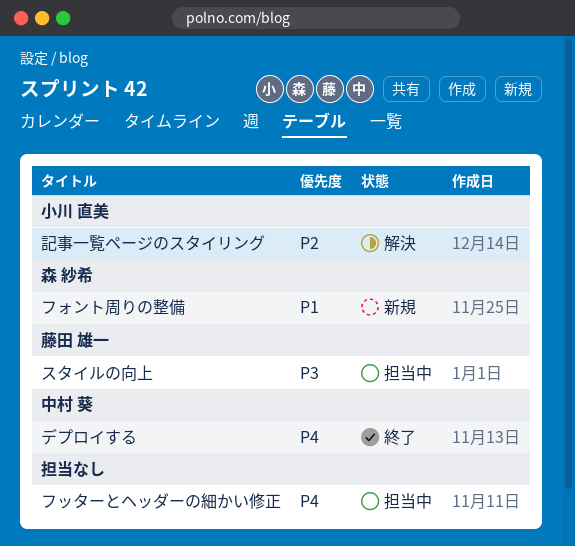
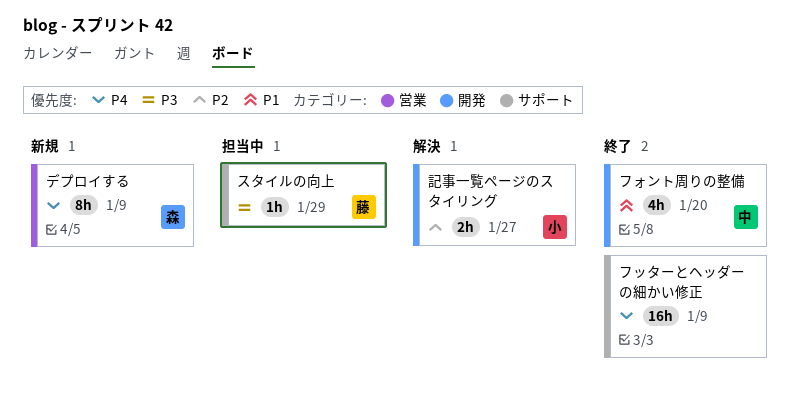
デプロイする, status: 終了 -> 新規
デプロイする, owner: 中村 葵 -> 森 紗希
フォント周りの整備, status: 新規 -> 終了
フォント周りの整備, owner: 森 紗希 -> 中村 葵
フッターとヘッダーの細かい修正, status: 担当中 -> 終了

